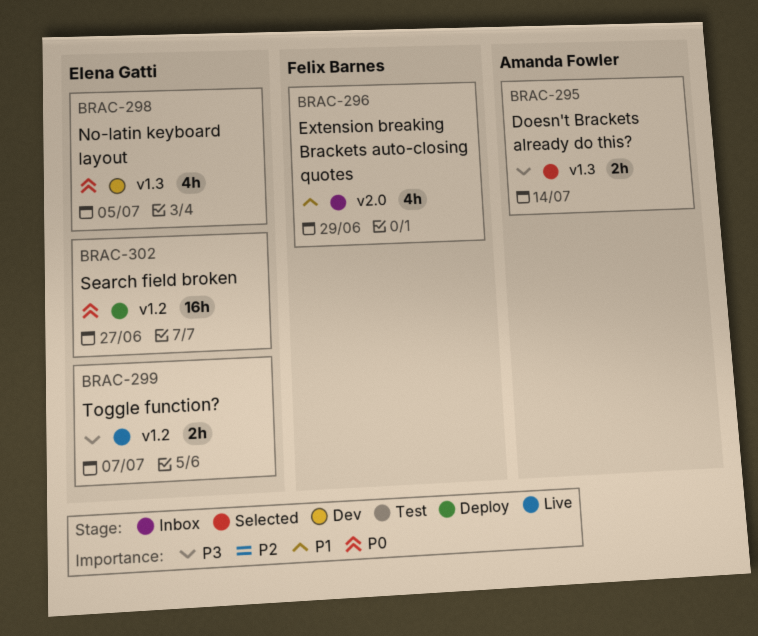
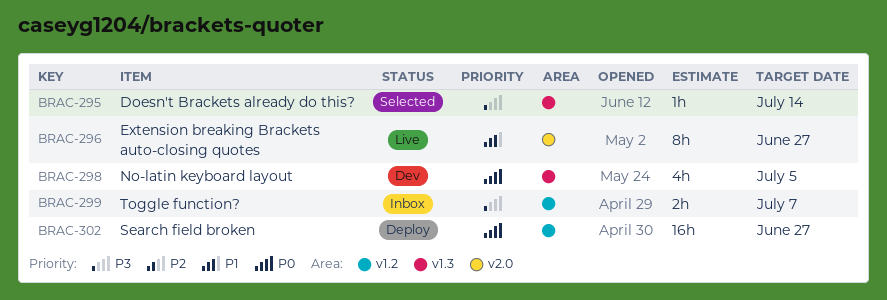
BRAC-295, estimate: 2h -> 1h
BRAC-296, status: Inbox -> Live
BRAC-296, estimate: 4h -> 8h
BRAC-296, due: Jun 29 -> Jun 27
BRAC-299, status: Live -> Inbox

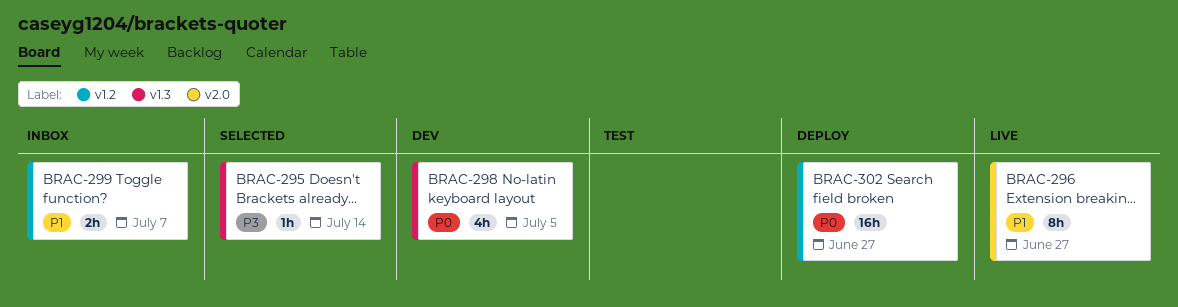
BRAC-299, priority: P3 -> P1

